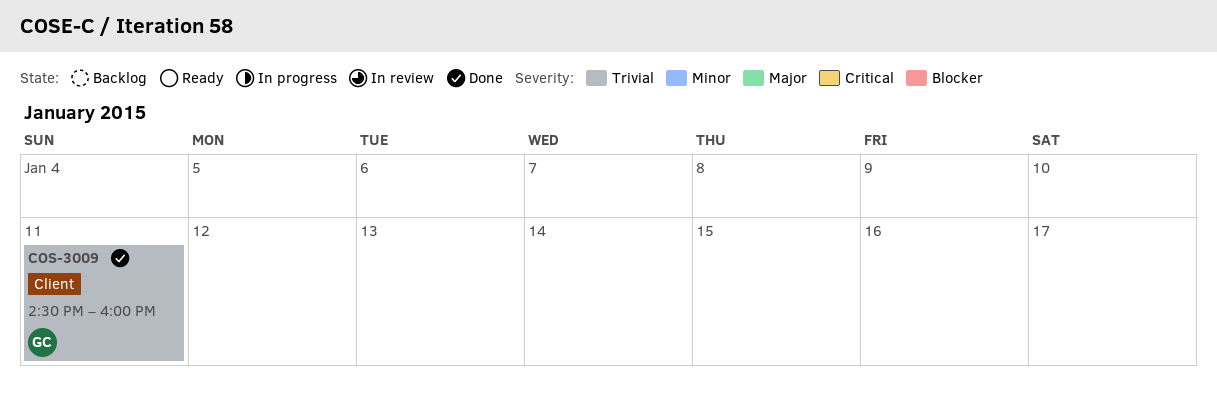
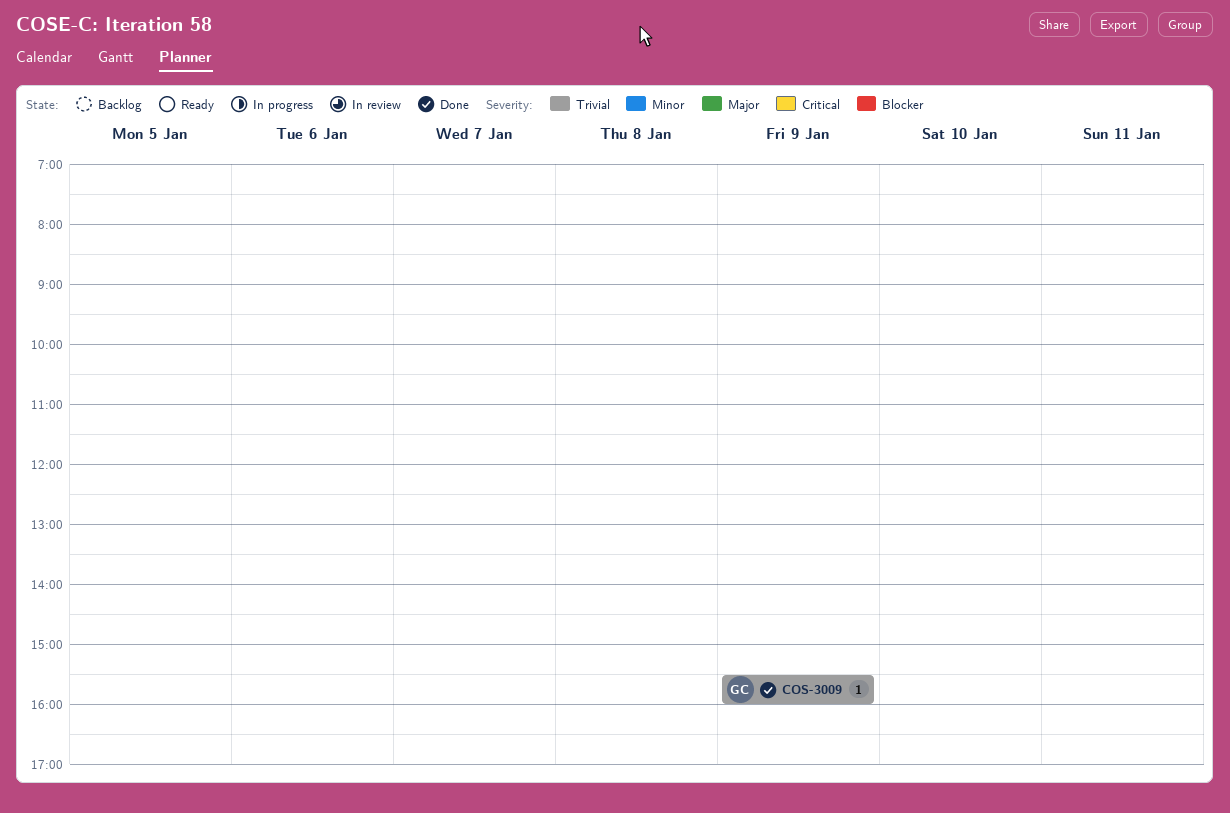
COS-3009, day: Jan 11 -> Jan 9
COS-3009, begins: 14:30 -> 15:30

